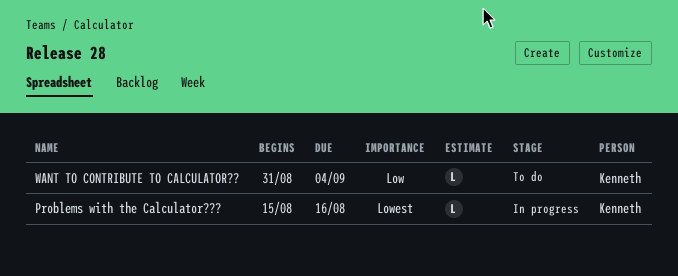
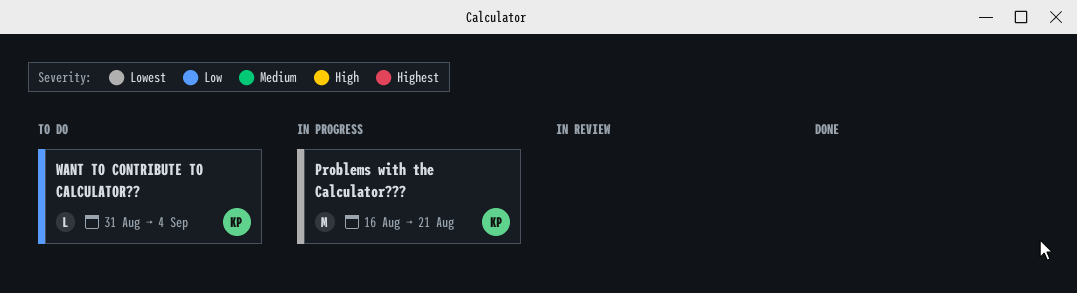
Problems with the Calculator???, estimate: L -> M
Problems with the Calculator???, start: Aug 15 -> Aug 16
Problems with the Calculator???, due: Aug 16 -> Aug 21

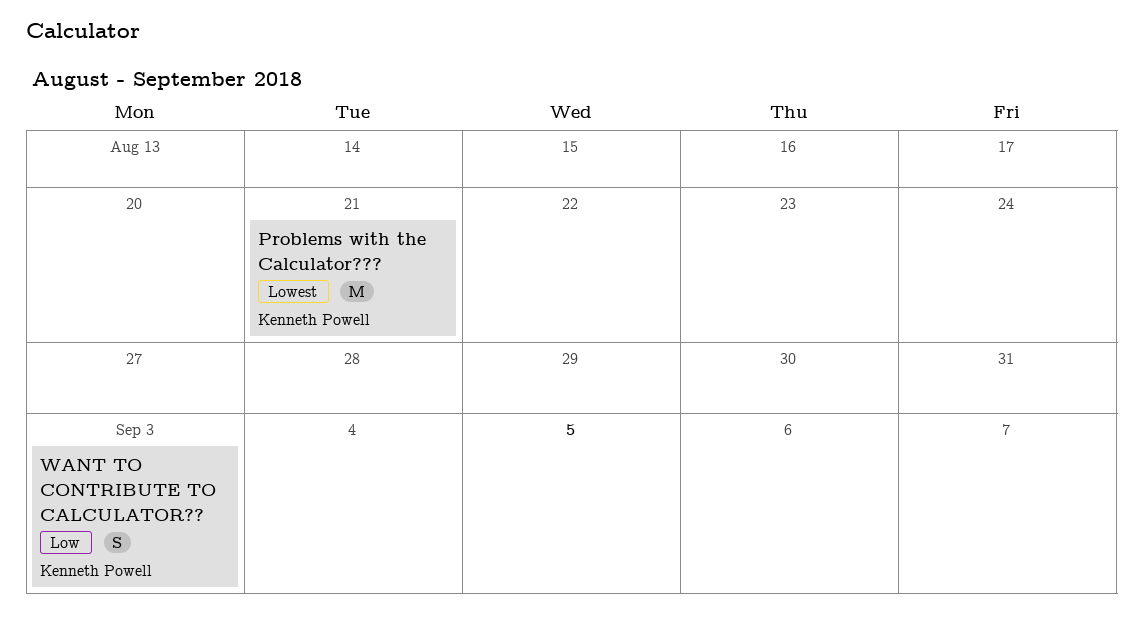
WANT TO CONTRIBUTE TO CALCULATOR??, estimate: L -> S
WANT TO CONTRIBUTE TO CALCULATOR??, due: Sep 4 -> Sep 3

